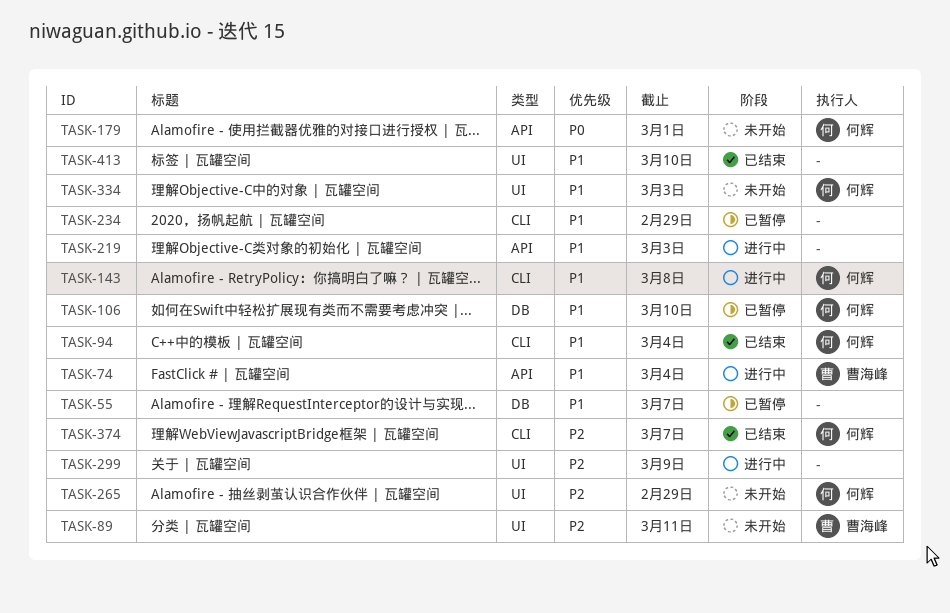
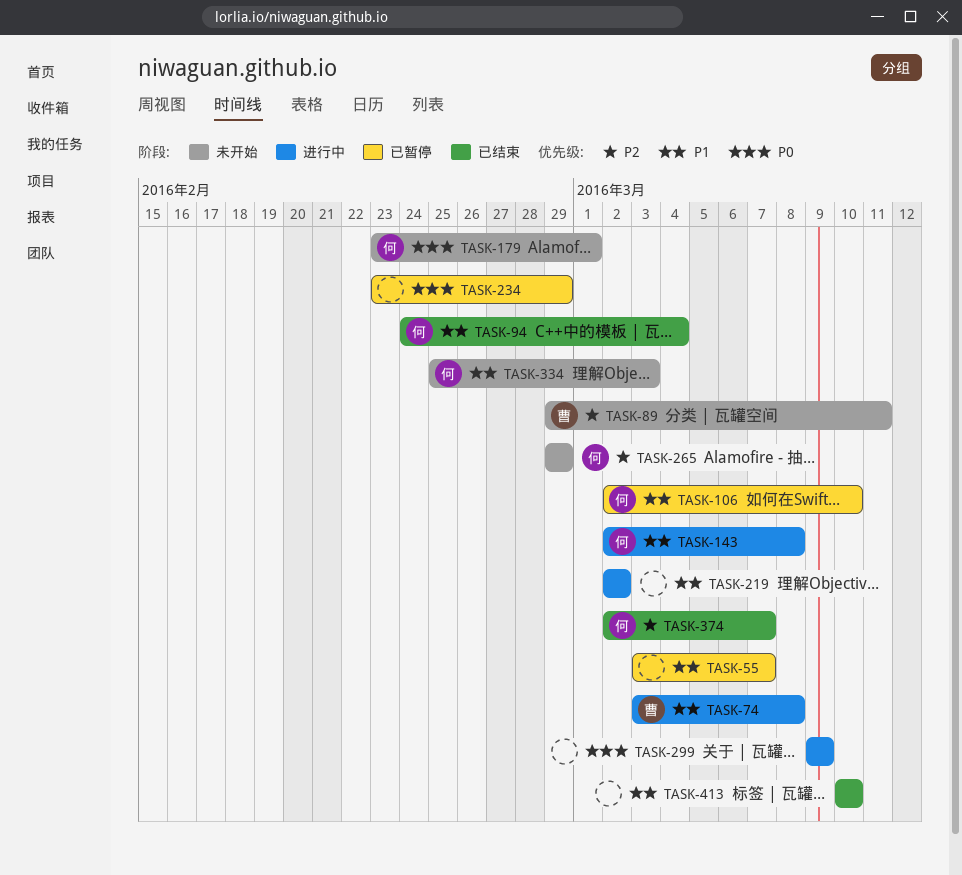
TASK-74, due: Mar 4 -> Mar 8
TASK-219, due: Mar 3 -> Mar 2
TASK-234, priority: P1 -> P0
TASK-299, priority: P2 -> P0

